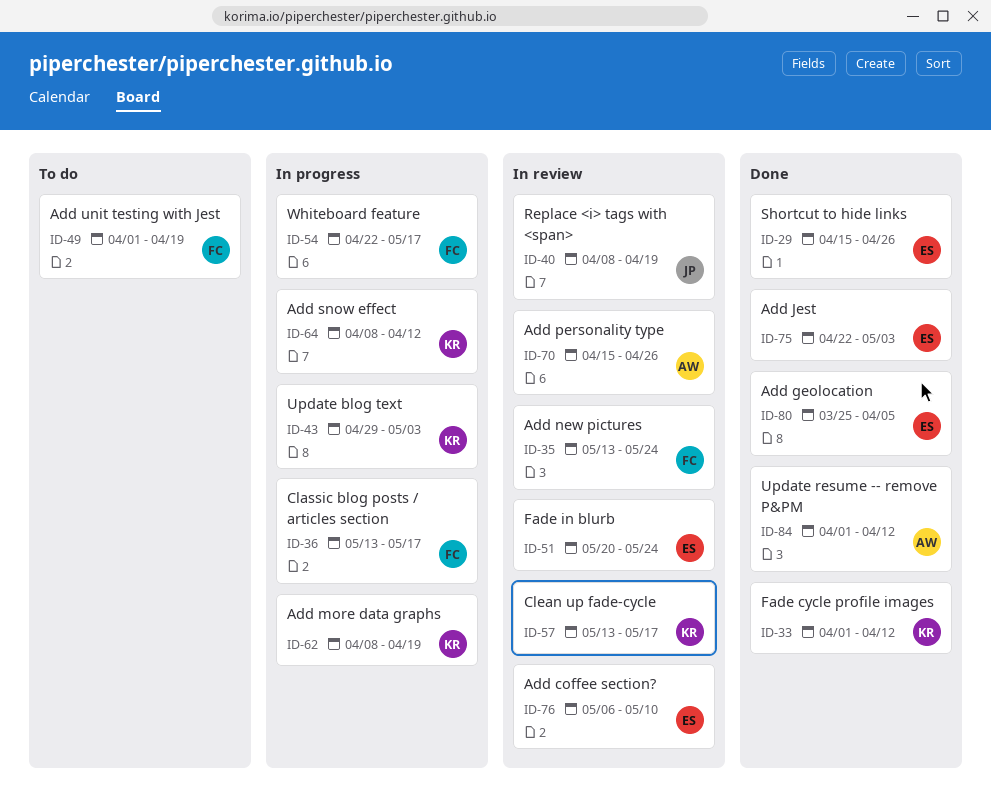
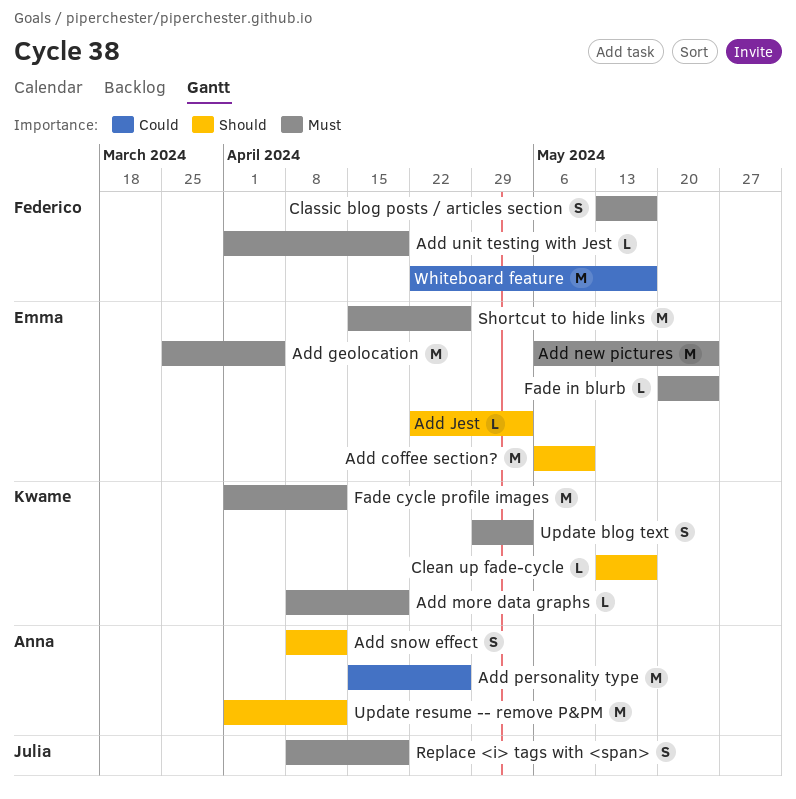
Add new pictures, owner: Federico -> Emma
Add new pictures, start: May 13 -> May 6
Add snow effect, owner: Kwame -> Anna

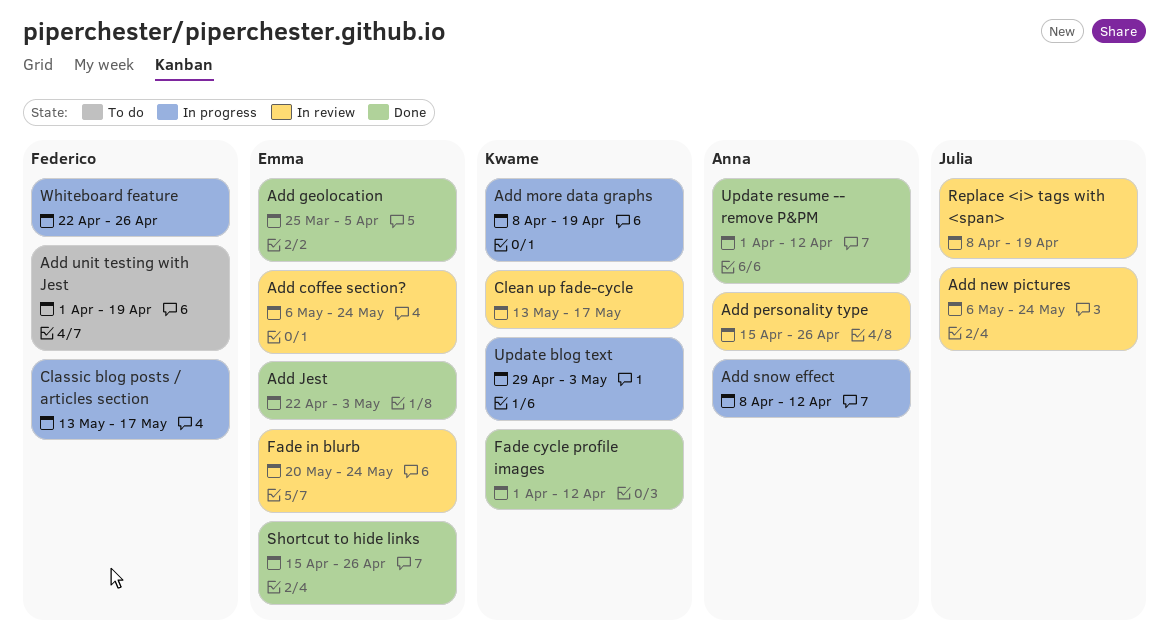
Add coffee section?, due: May 10 -> May 24
Add new pictures, owner: Emma -> Julia
Whiteboard feature, due: May 17 -> Apr 26

